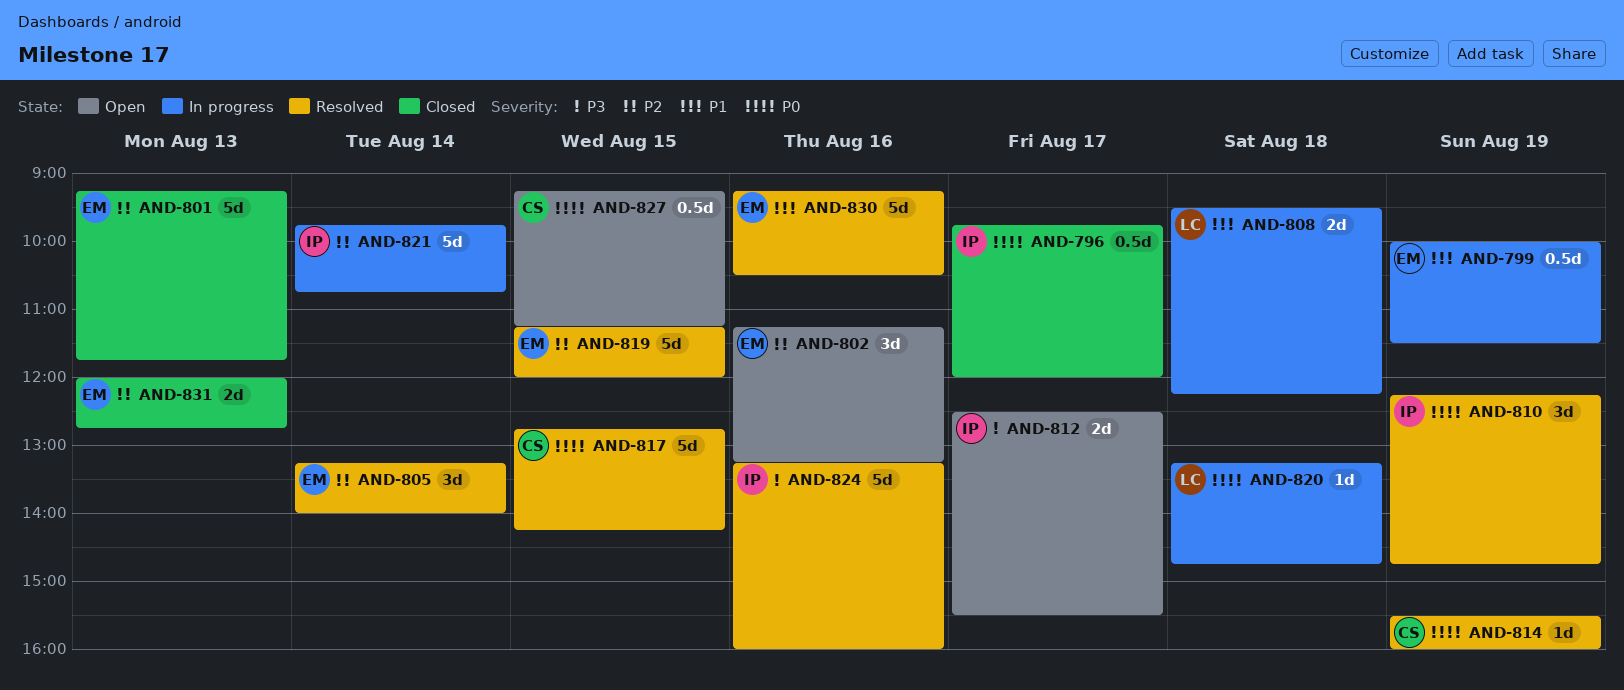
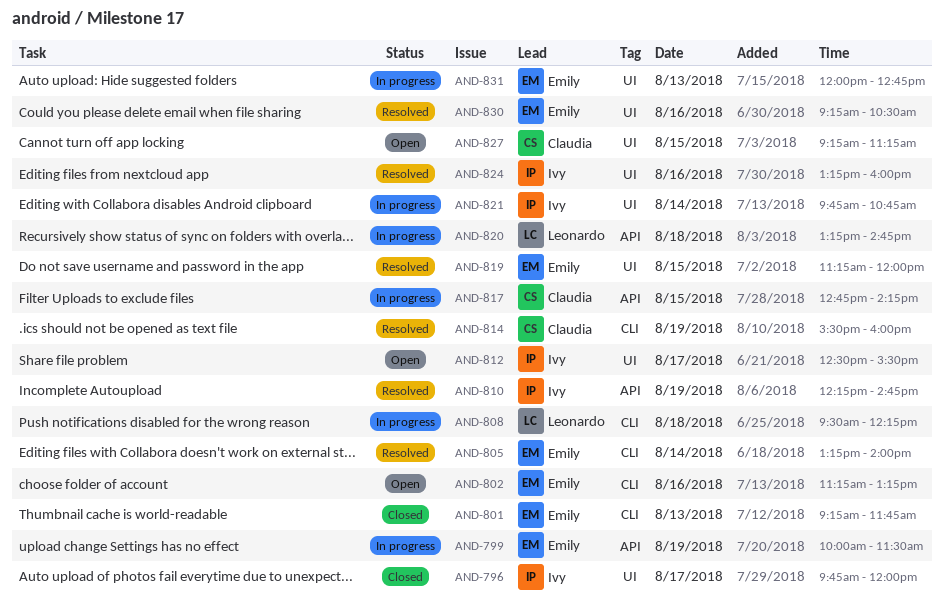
AND-817, status: Resolved -> In progress
AND-831, status: Closed -> In progress

